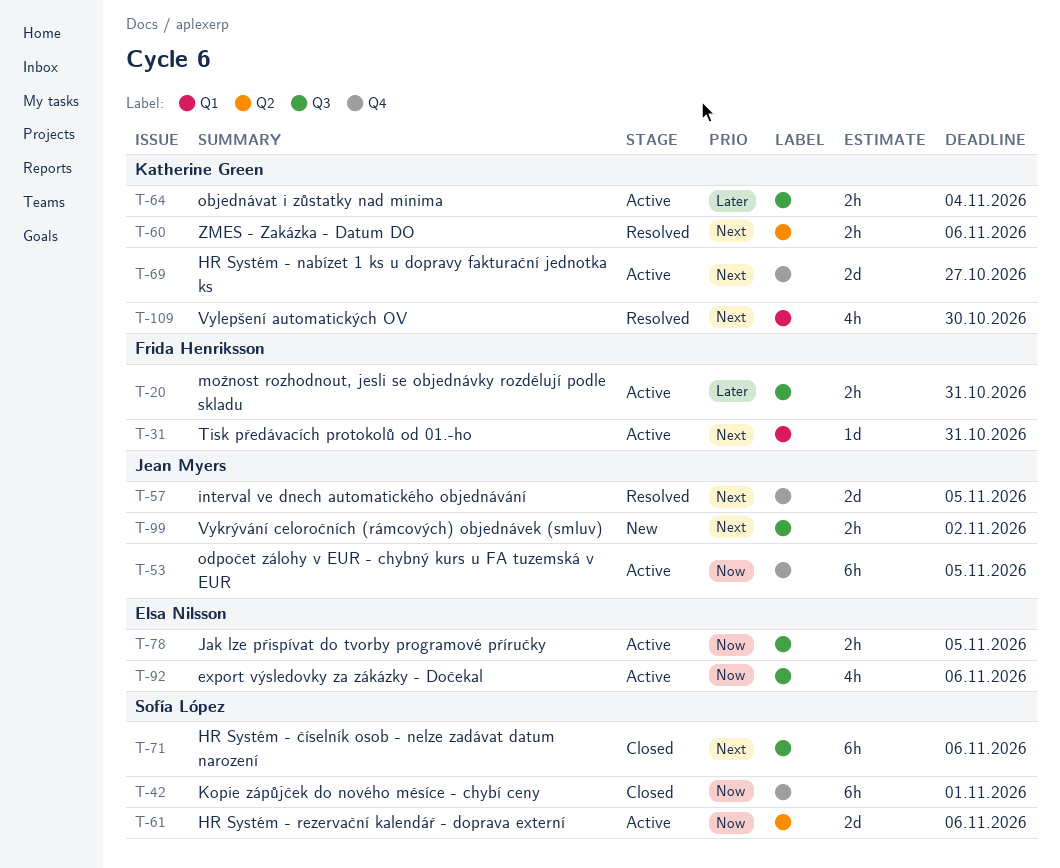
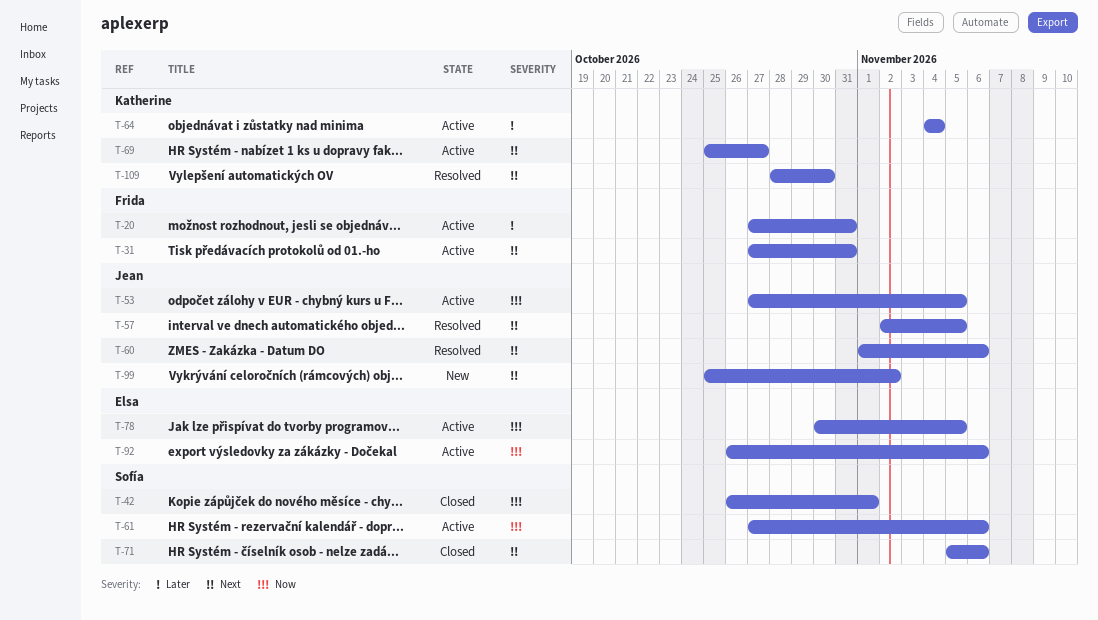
T-60, owner: Katherine Green -> Jean Myers

